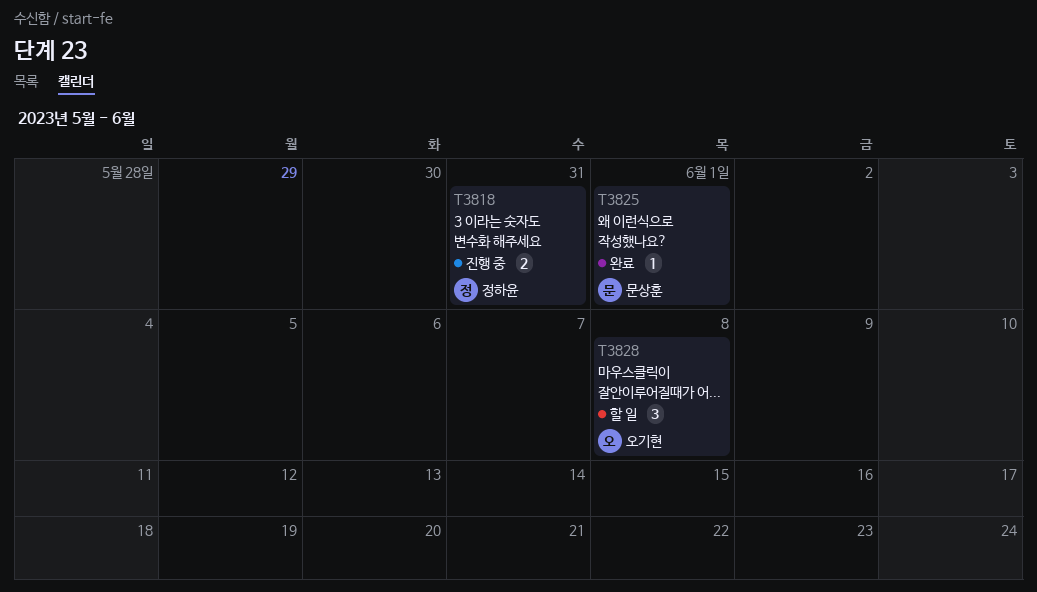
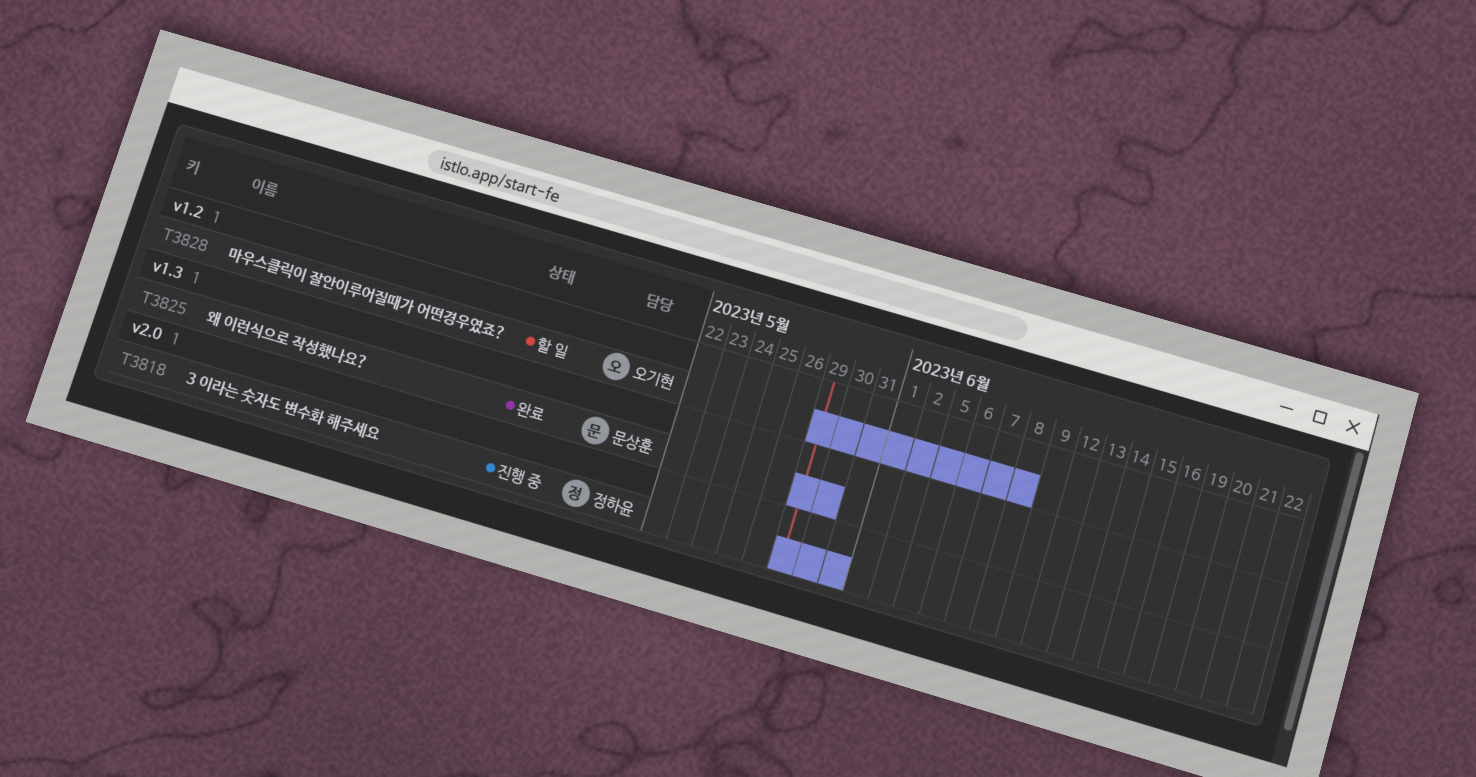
T3825, due: Jun 1 -> May 30

